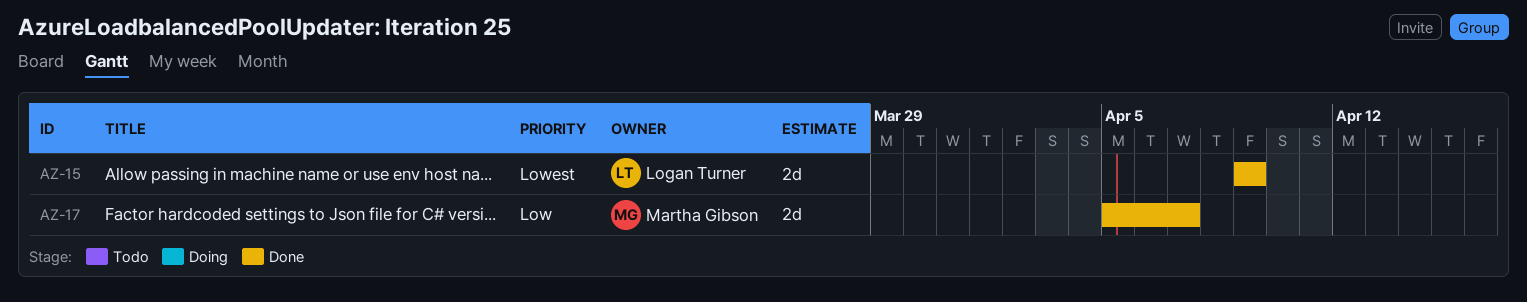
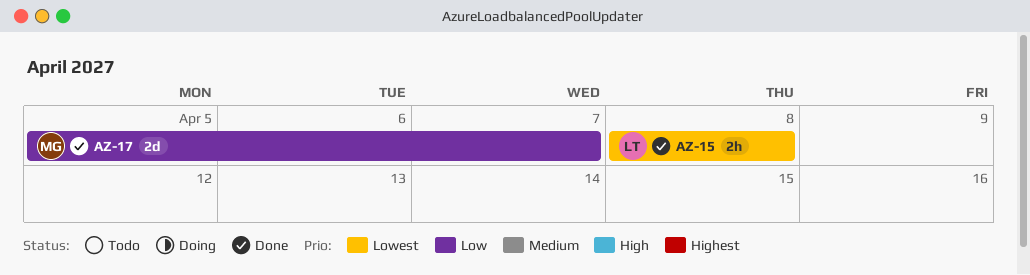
AZ-15, estimate: 2d -> 2h
AZ-15, start: Apr 9 -> Apr 8
AZ-15, due: Apr 9 -> Apr 8

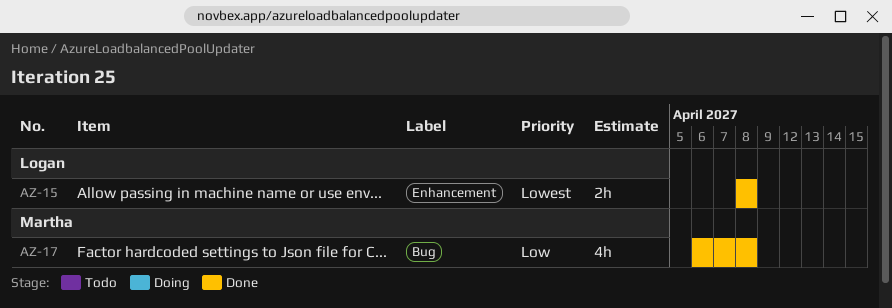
AZ-17, estimate: 2d -> 4h
AZ-17, start: Apr 5 -> Apr 6
AZ-17, due: Apr 7 -> Apr 8

